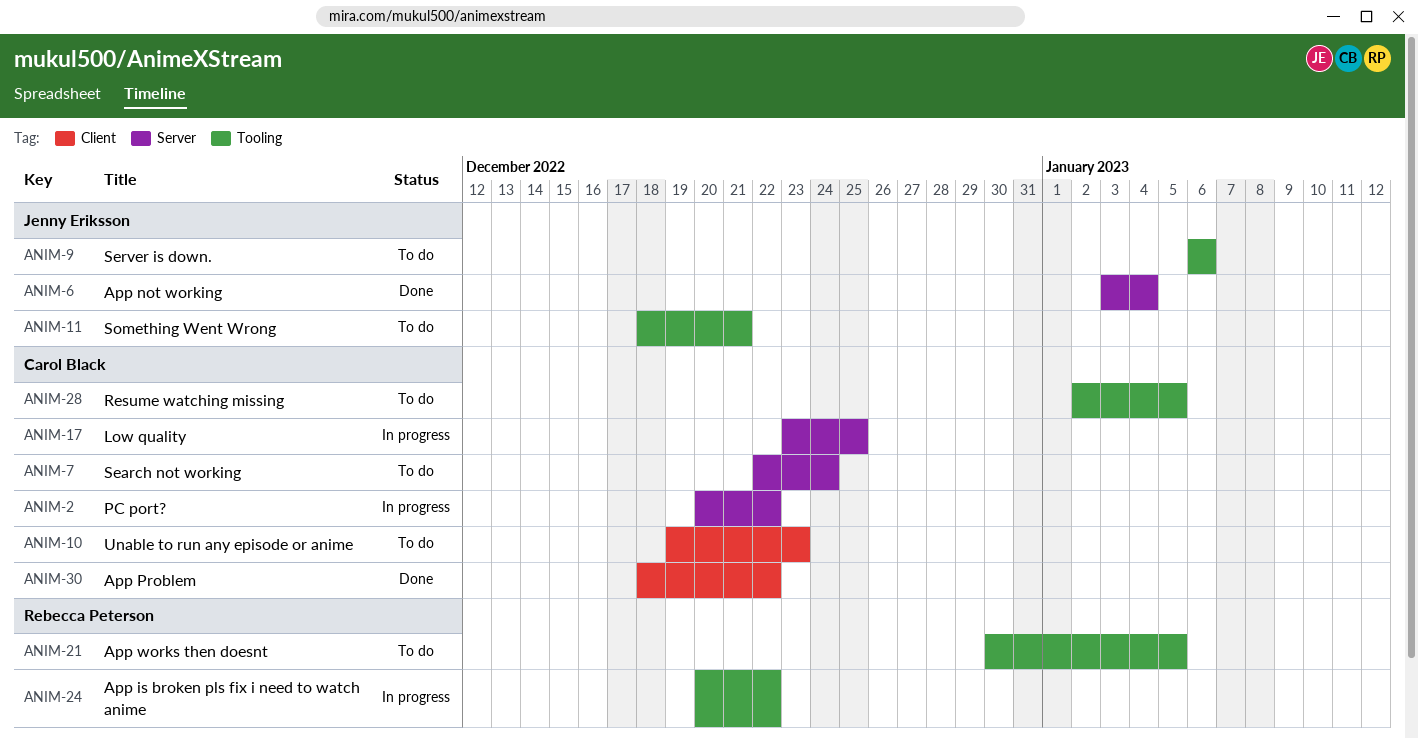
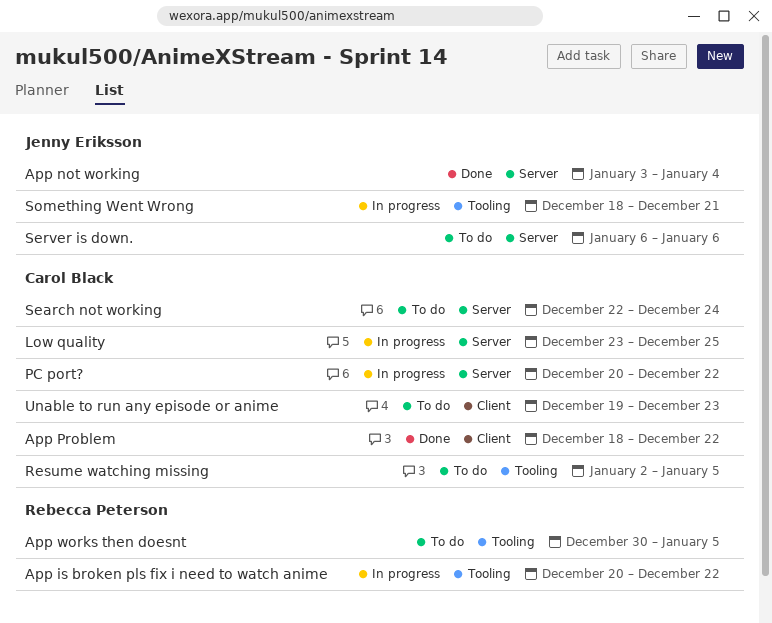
Server is down., label: Tooling -> Server
Something Went Wrong, status: To do -> In progress

